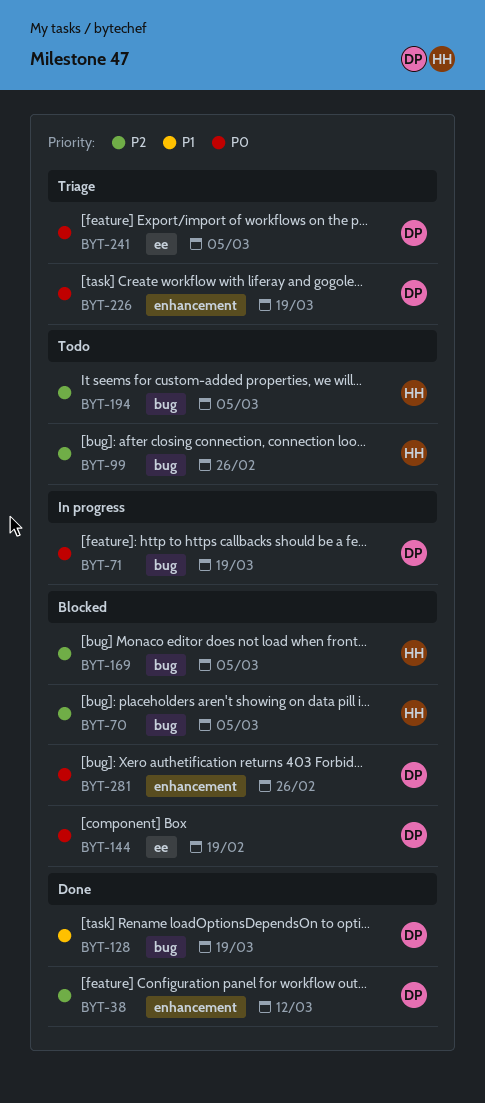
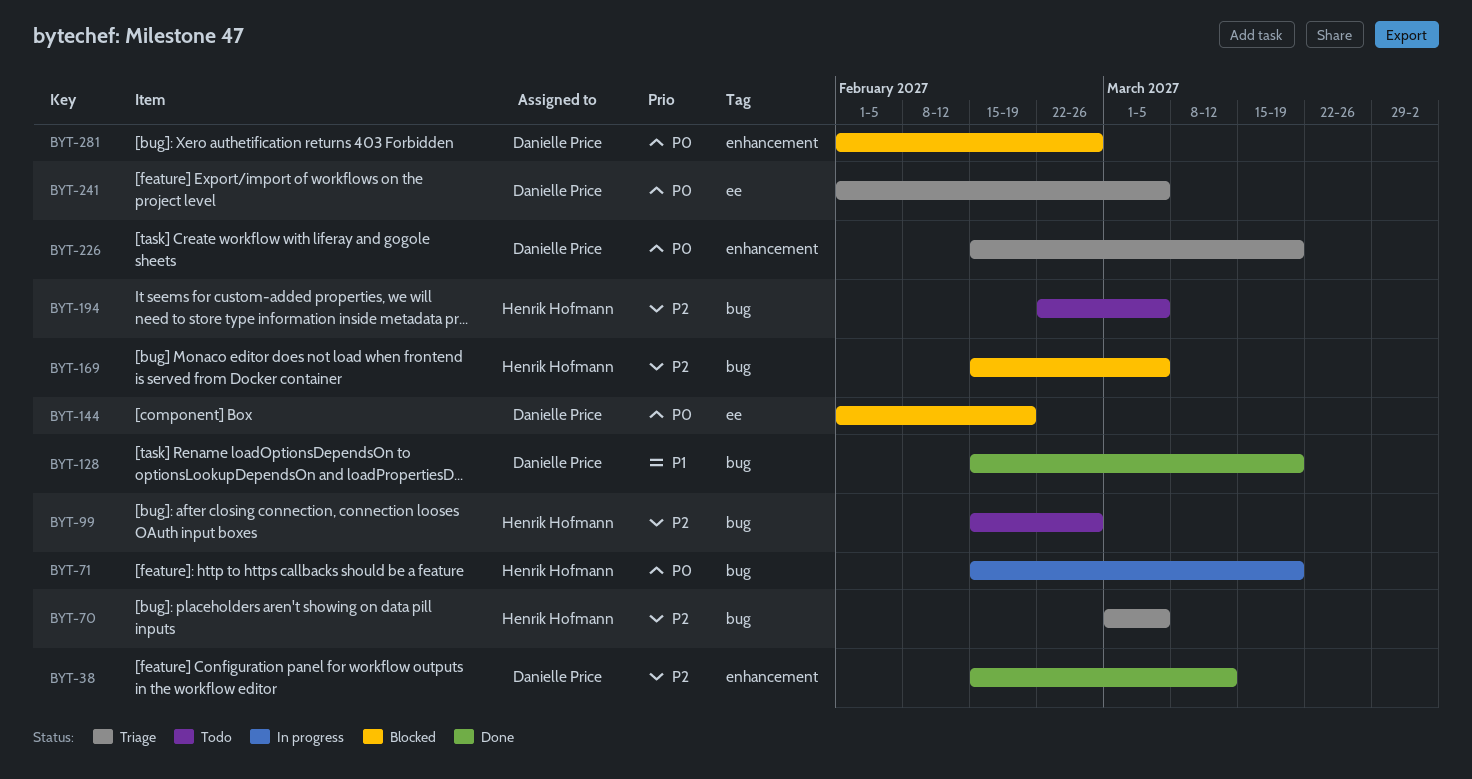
BYT-70, status: Blocked -> Triage
BYT-71, owner: Danielle Price -> Henrik Hofmann

